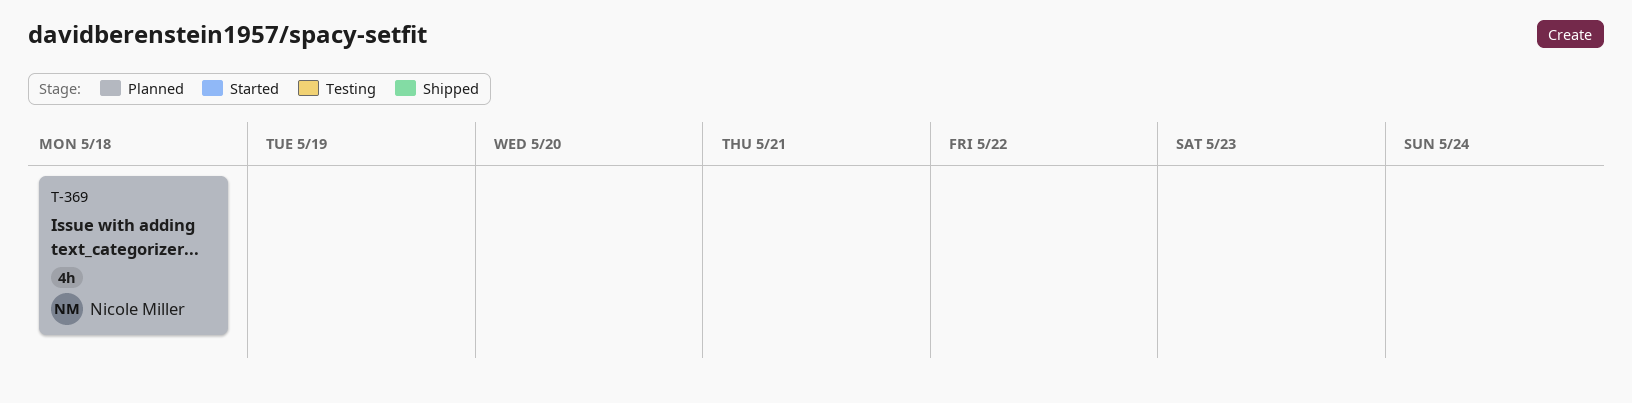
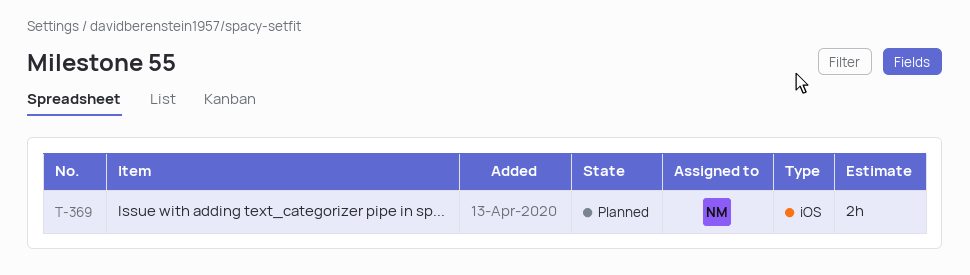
T-369, estimate: 4h -> 2h

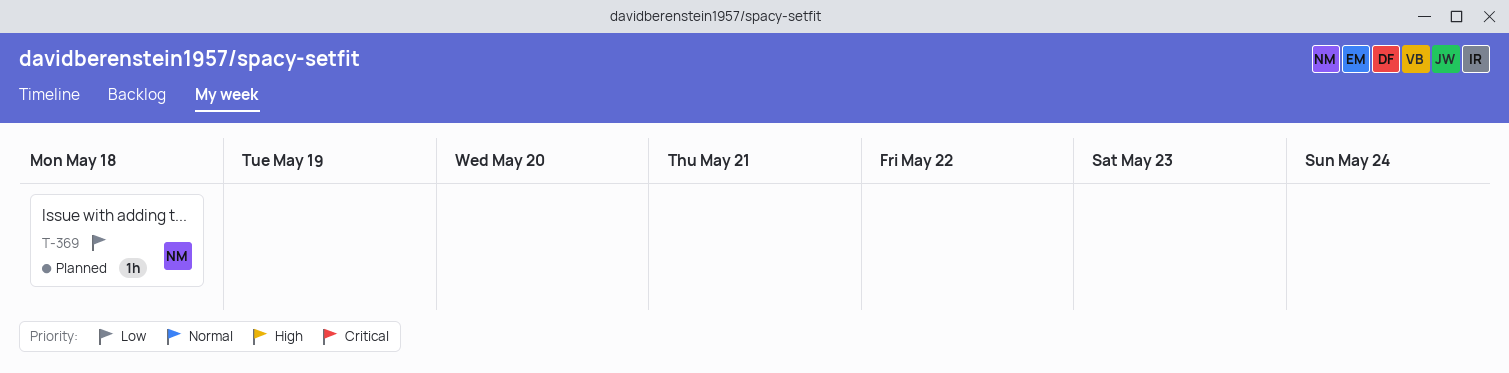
T-369, estimate: 2h -> 1h

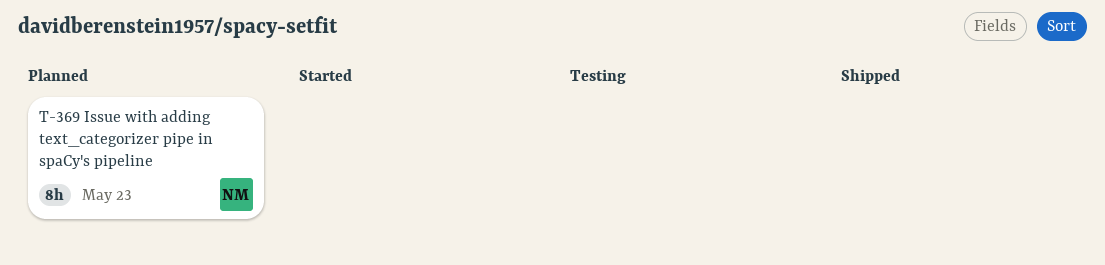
T-369, estimate: 1h -> 8h
T-369, due: May 18 -> May 23

